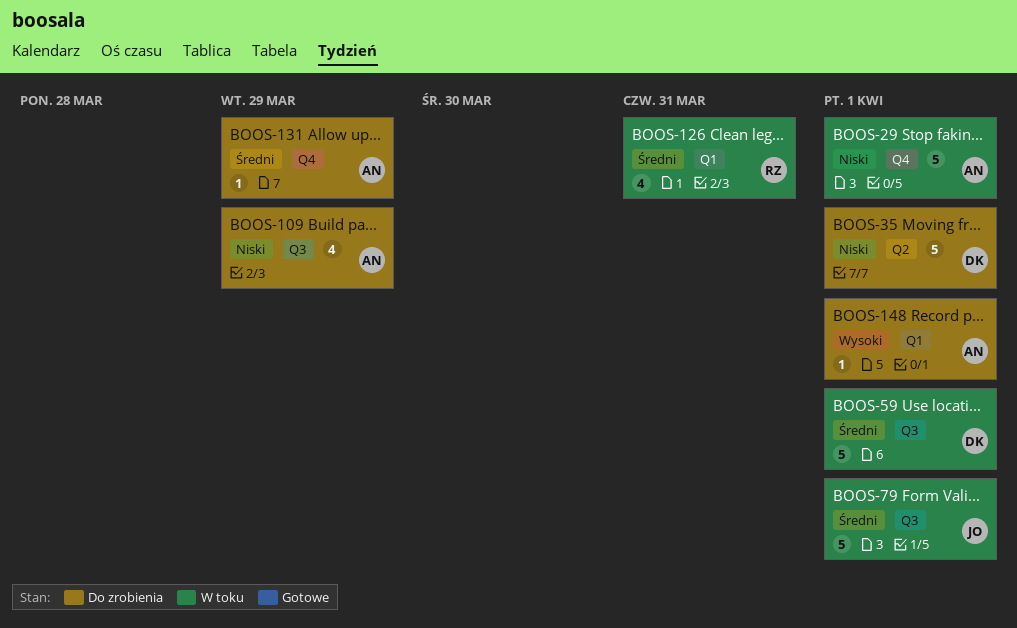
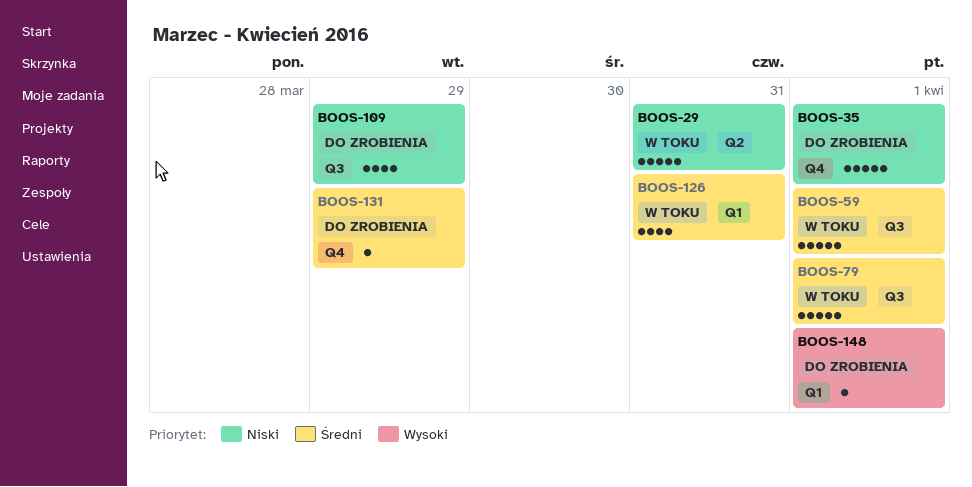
BOOS-29, label: Q4 -> Q2
BOOS-29, due: Apr 1 -> Mar 31
BOOS-35, label: Q2 -> Q4

